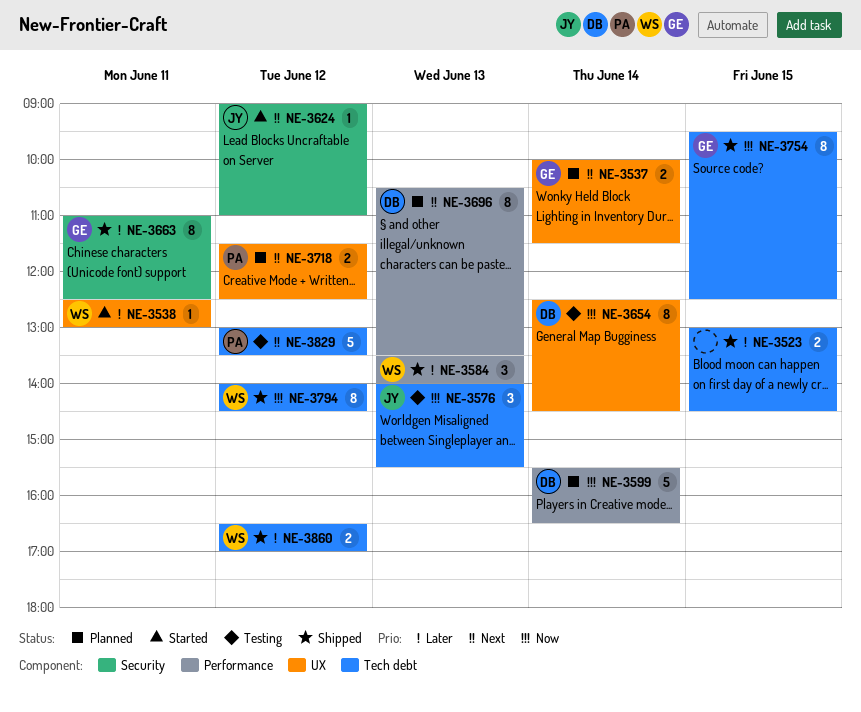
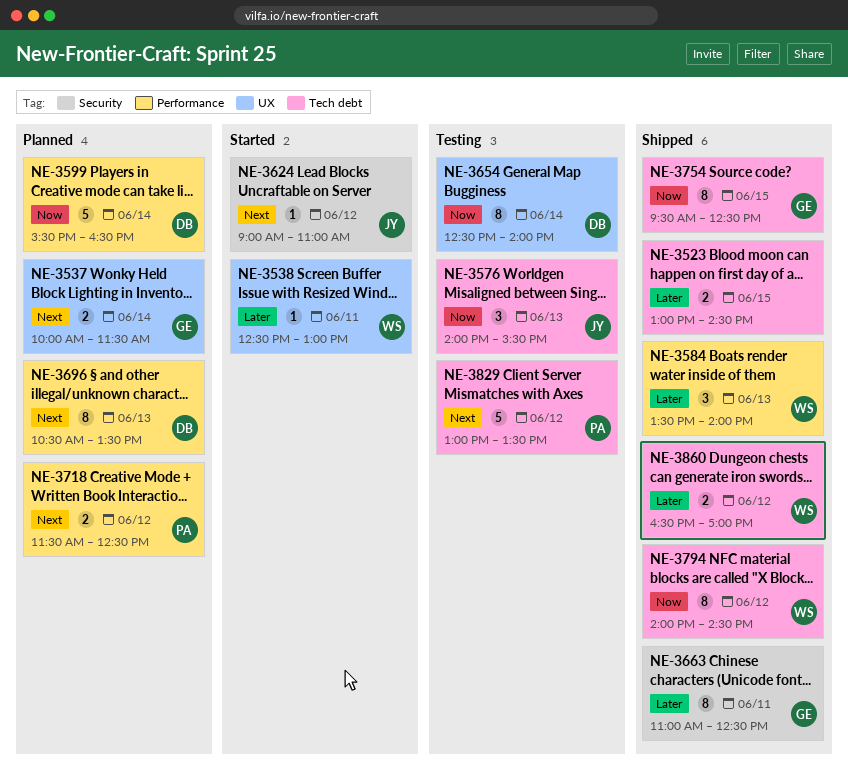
NE-3654, ends: 14:30 -> 14:00
NE-3718, label: UX -> Performance

